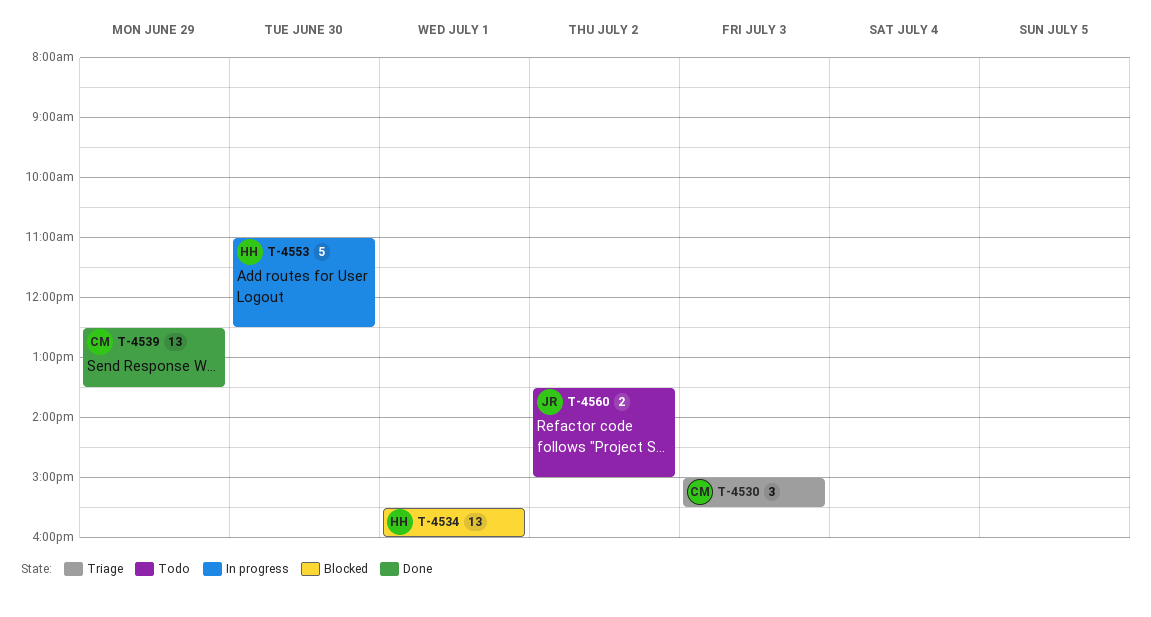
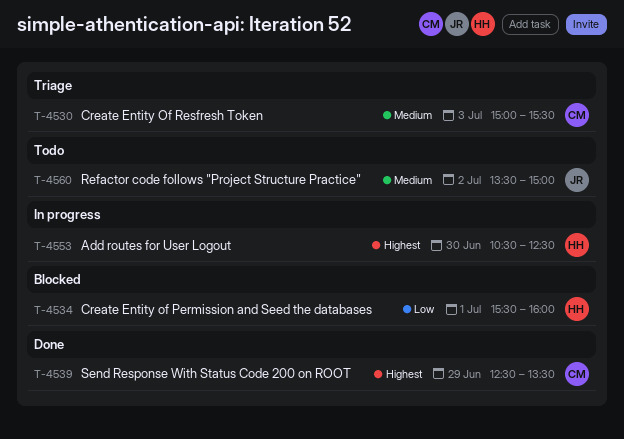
T-4553, begins: 11:00 -> 10:30

